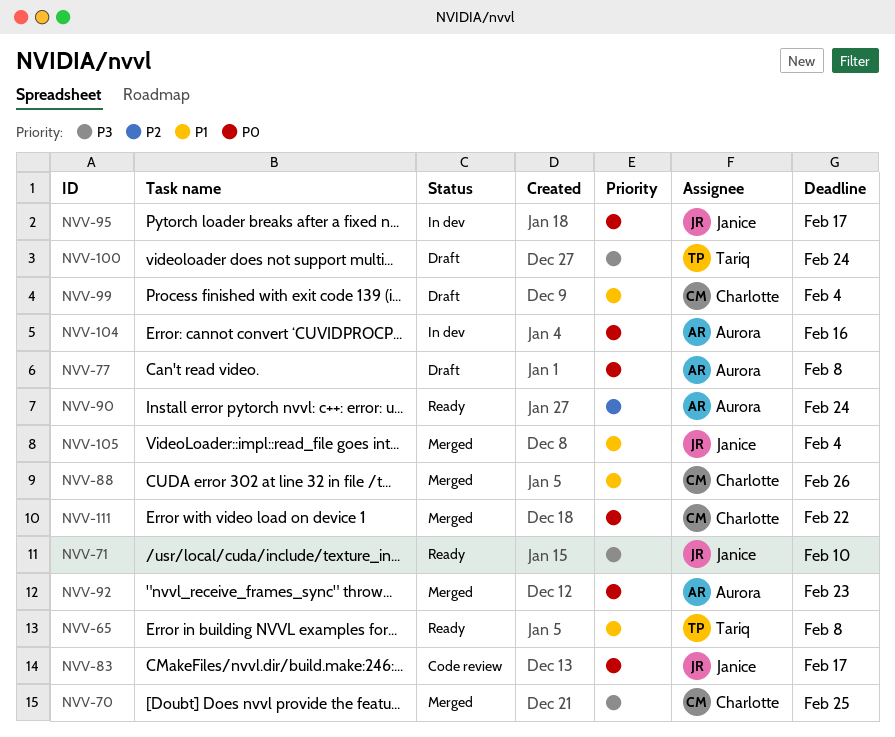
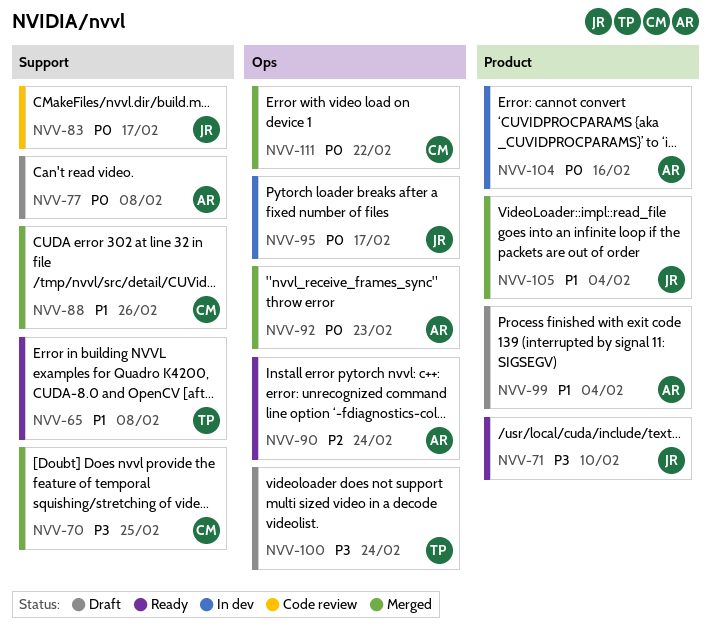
NVV-99, owner: Charlotte -> Aurora

